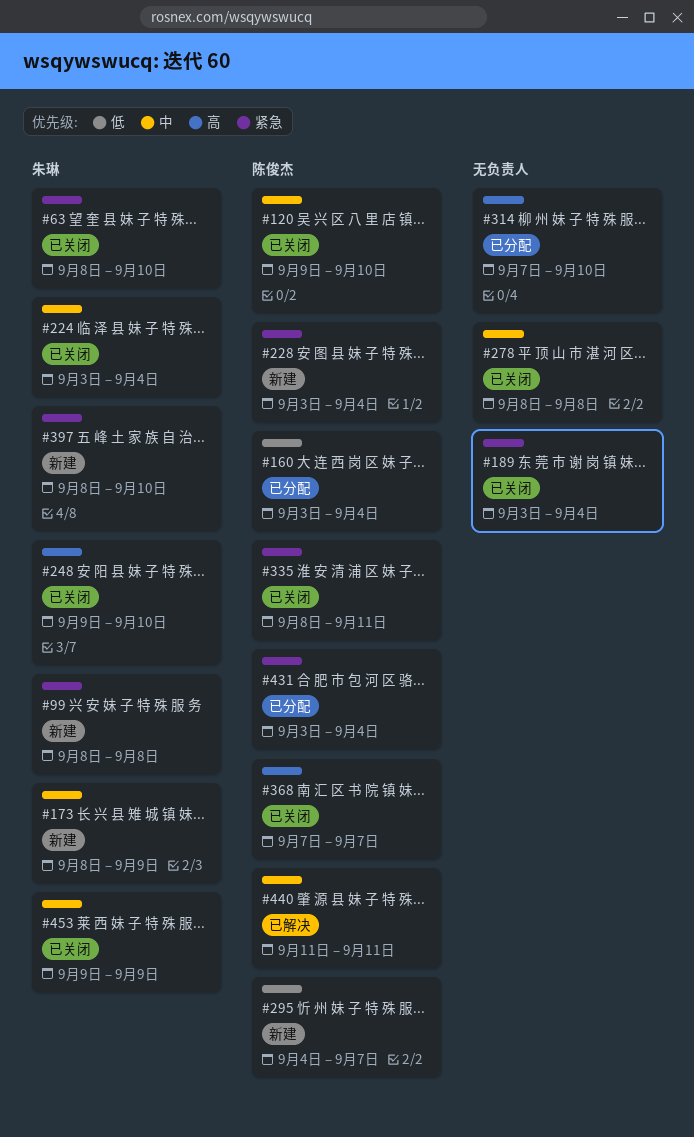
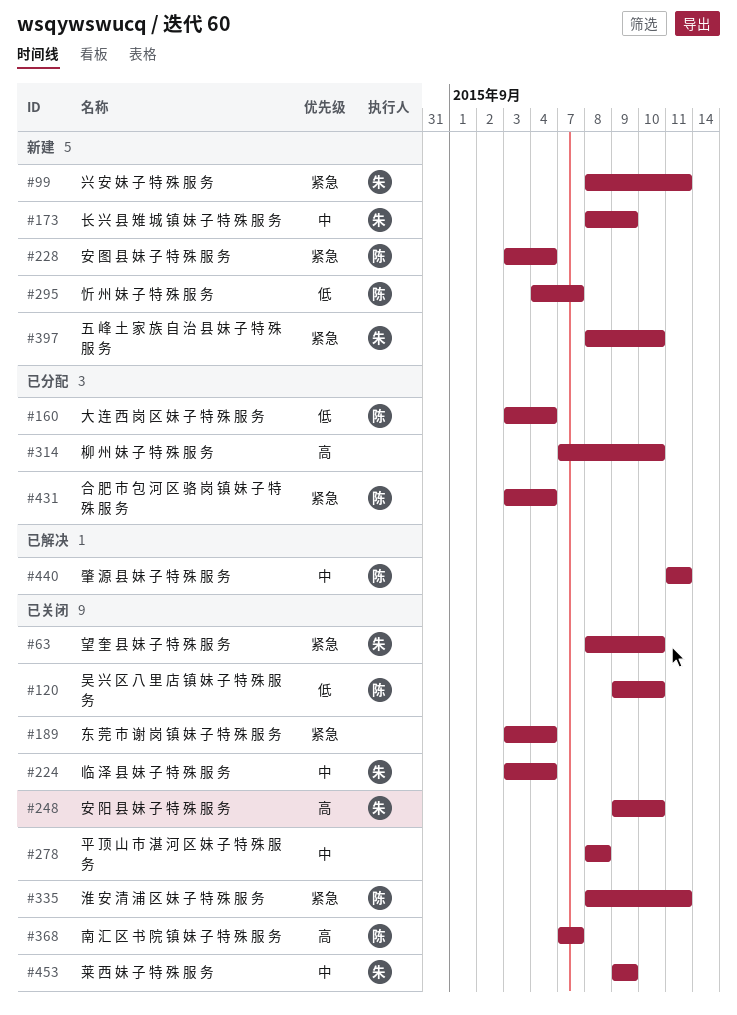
#99, due: Sep 8 -> Sep 11
#120, priority: 中 -> 低

